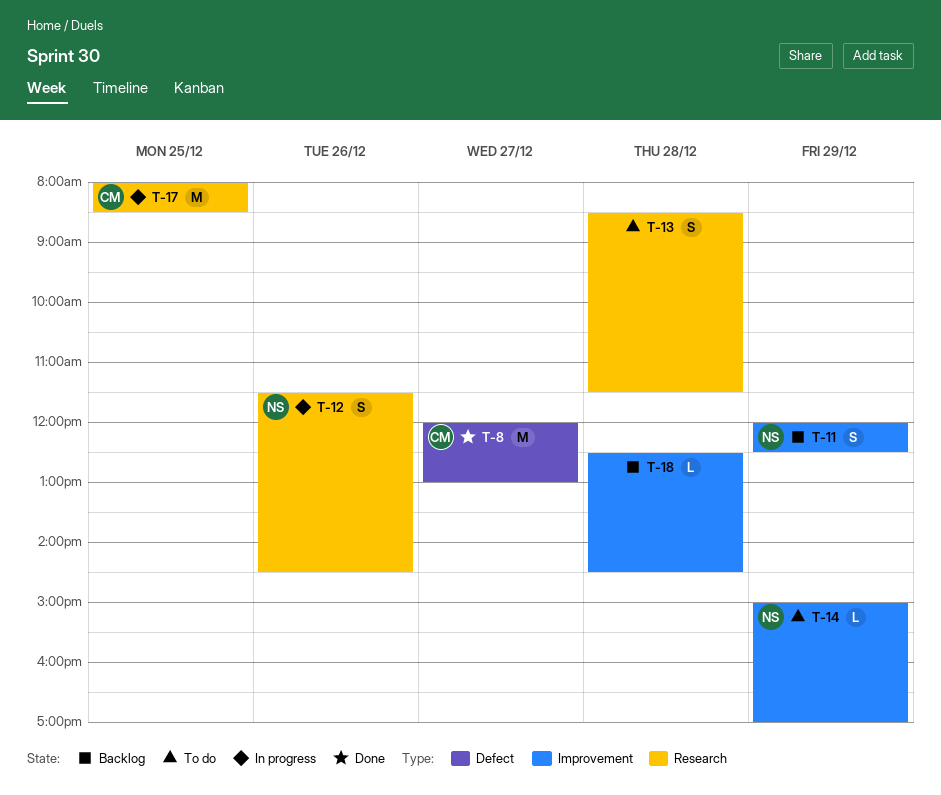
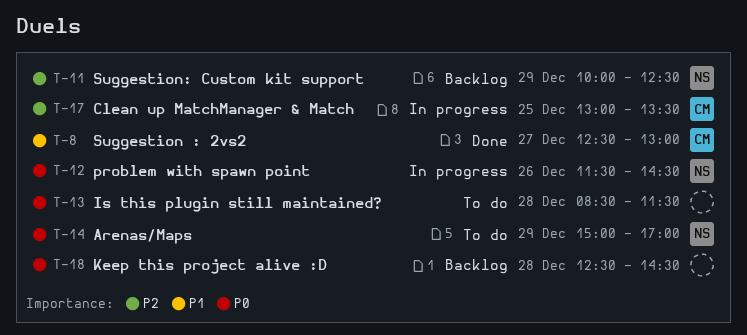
T-8, begins: 12:00 -> 12:30
T-11, begins: 12:00 -> 10:00
T-17, begins: 08:00 -> 13:00
T-17, ends: 08:30 -> 13:30

